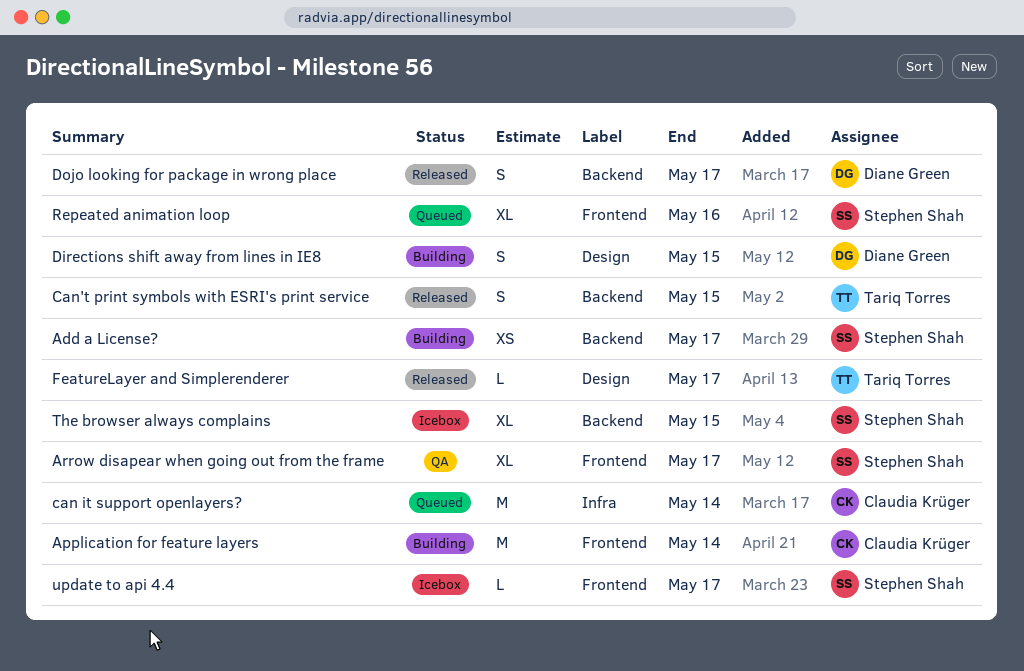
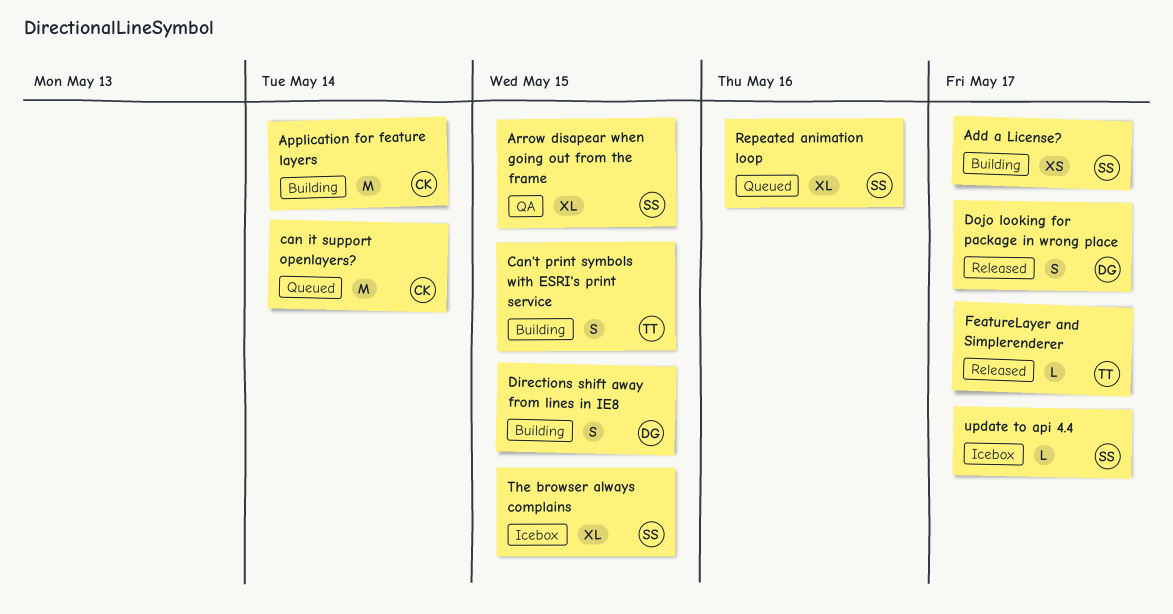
Arrow disapear when going out from the frame, due: May 17 -> May 15
Can't print symbols with ESRI's print service, status: Released -> Building

